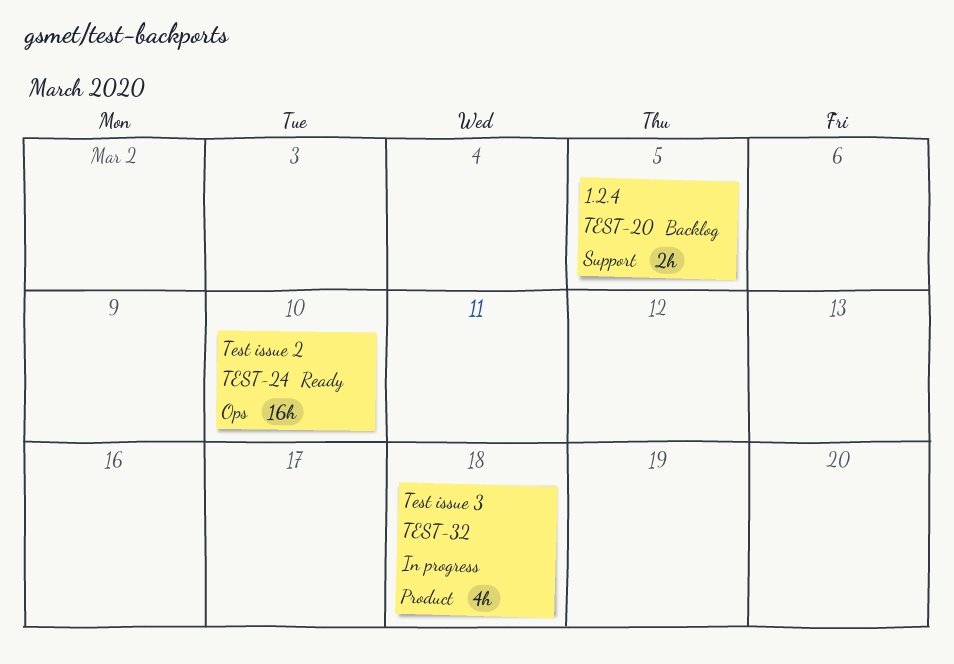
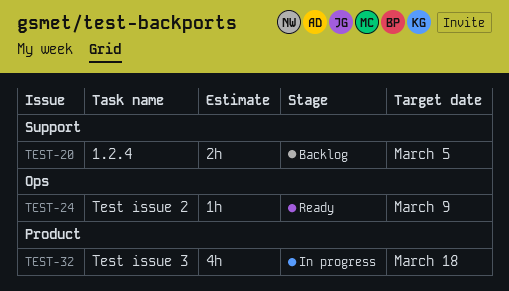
TEST-24, estimate: 16h -> 1h
TEST-24, due: Mar 10 -> Mar 9

